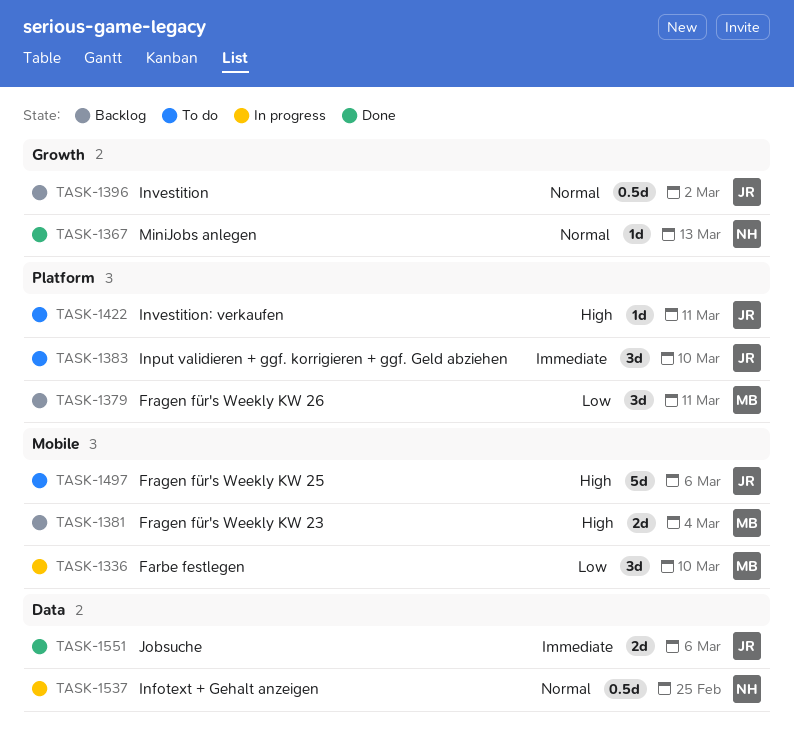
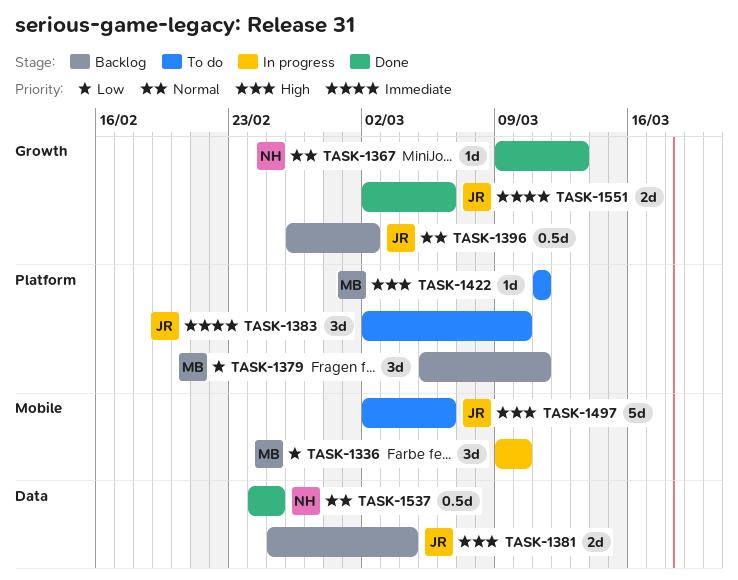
TASK-1381, owner: MB -> JR
TASK-1381, label: Mobile -> Data
TASK-1422, owner: JR -> MB
TASK-1537, status: In progress -> Done
TASK-1551, label: Data -> Growth

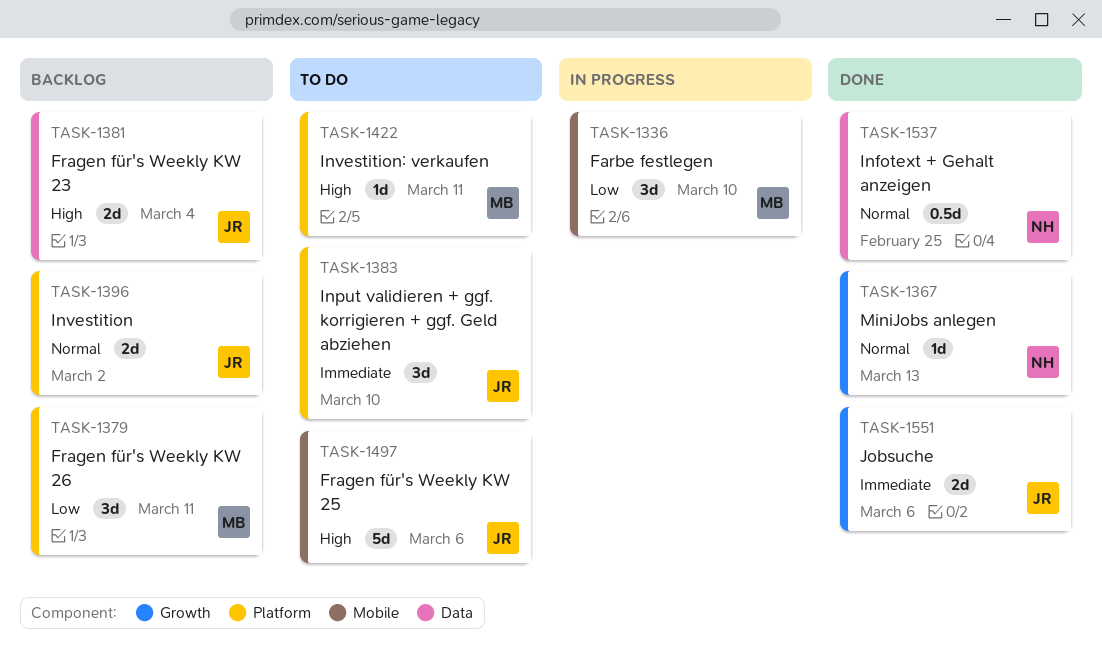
TASK-1396, label: Growth -> Platform
TASK-1396, estimate: 0.5d -> 2d

